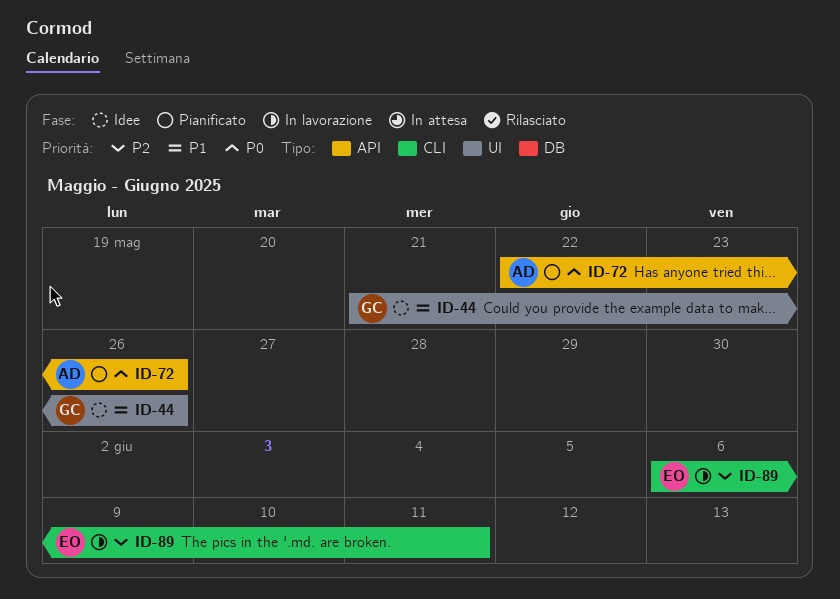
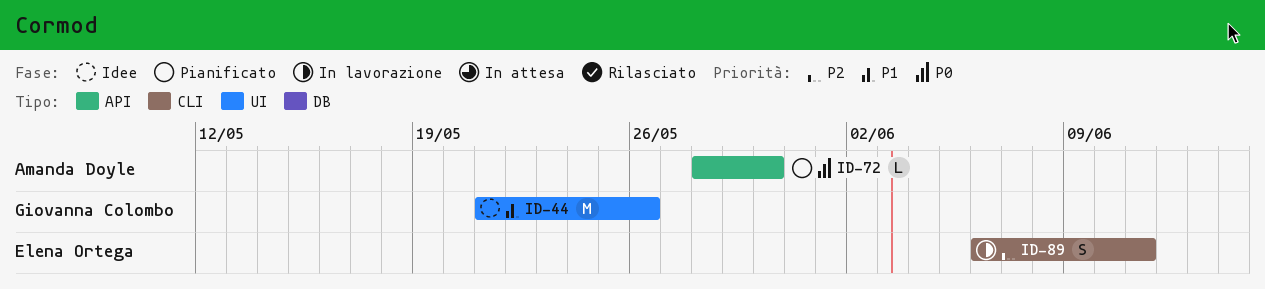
ID-72, start: May 22 -> May 28
ID-72, due: May 26 -> May 30

